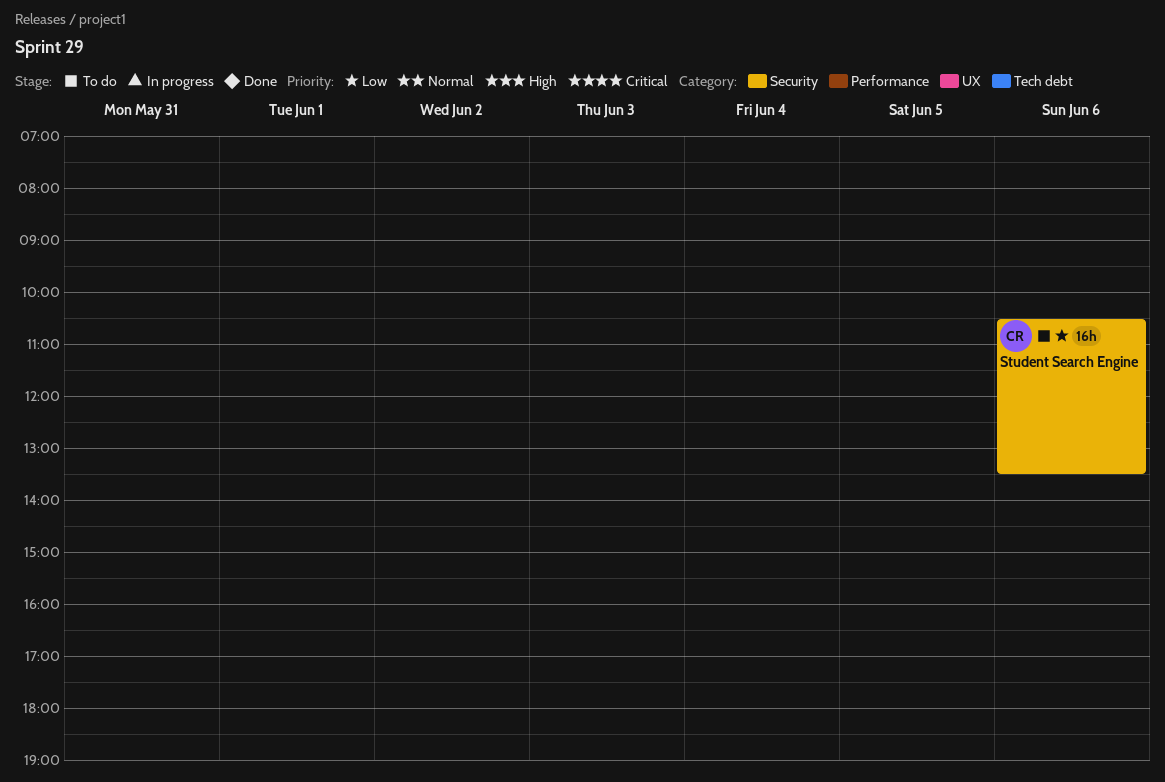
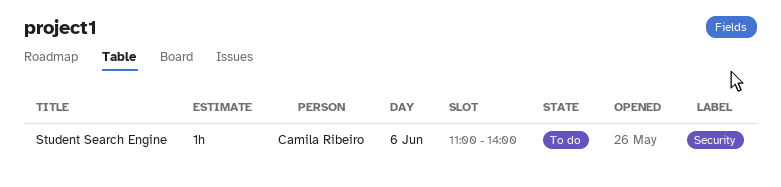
Student Search Engine, estimate: 16h -> 1h
Student Search Engine, begins: 10:30 -> 11:00
Student Search Engine, ends: 13:30 -> 14:00

